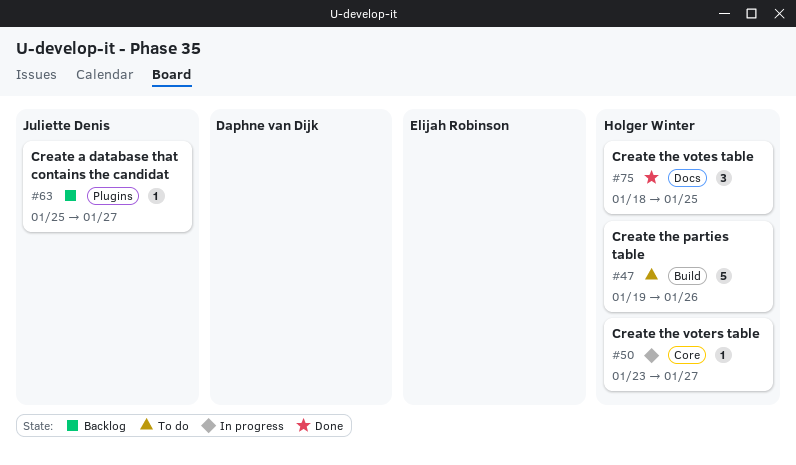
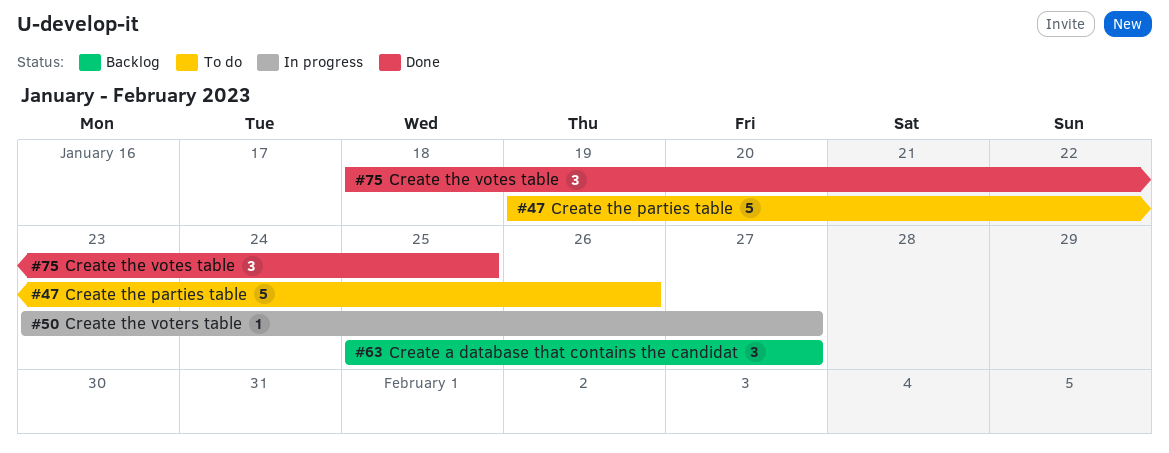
#63, estimate: 1 -> 3

